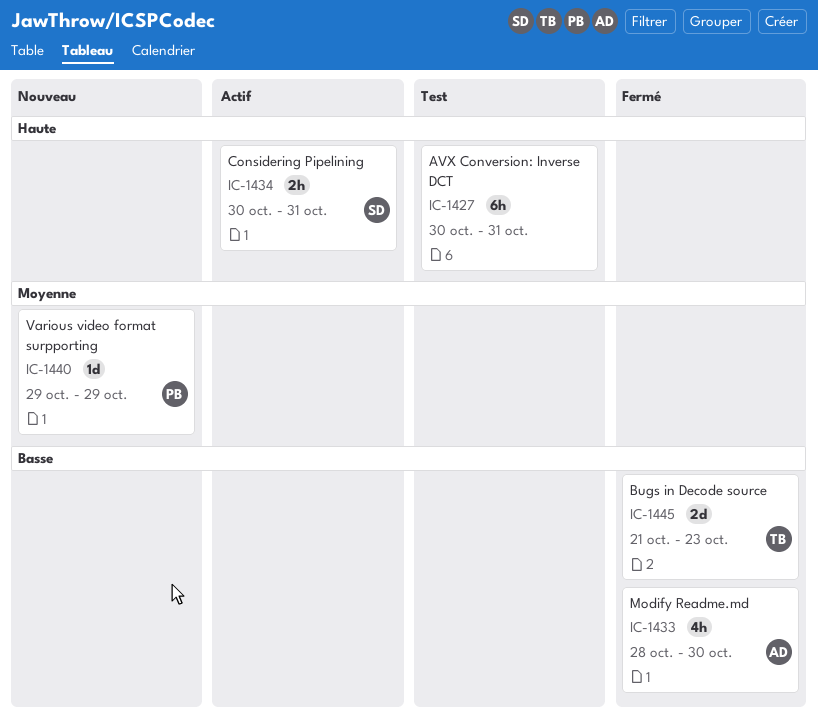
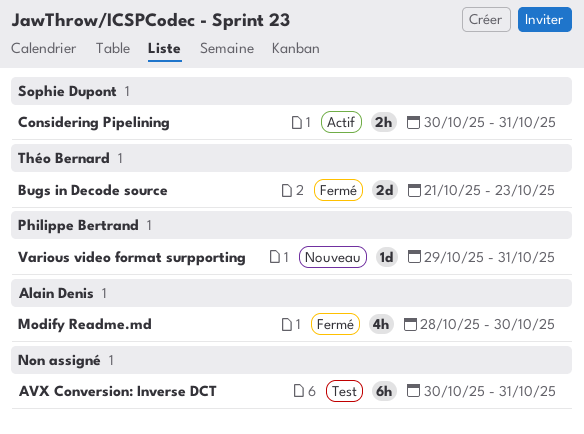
Various video format surpporting, due: Oct 29 -> Oct 31

